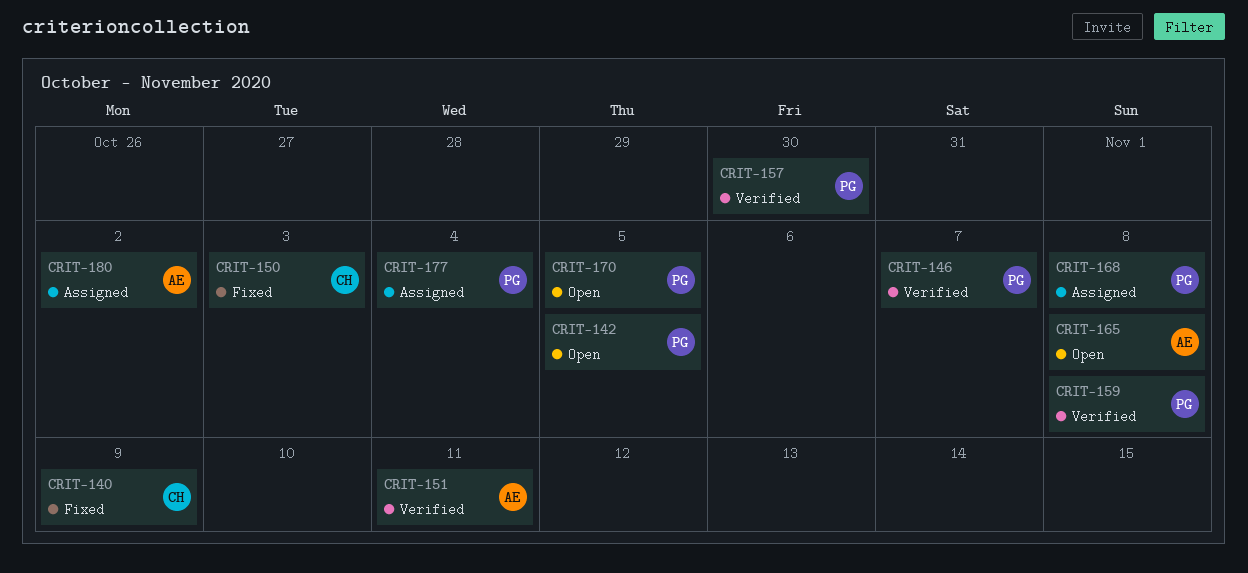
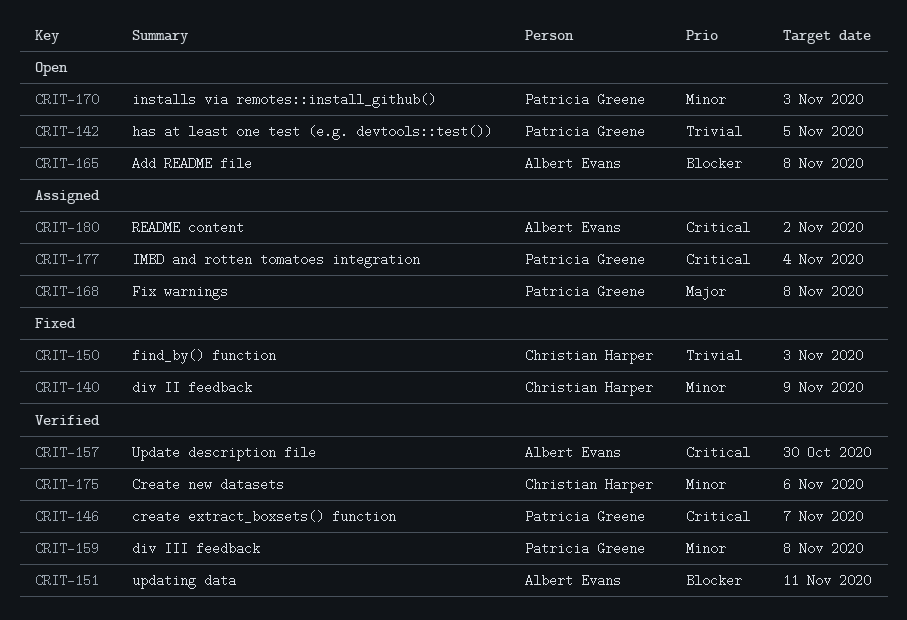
CRIT-157, owner: Patricia Greene -> Albert Evans
CRIT-170, due: Nov 5 -> Nov 3
CRIT-175: none -> present

